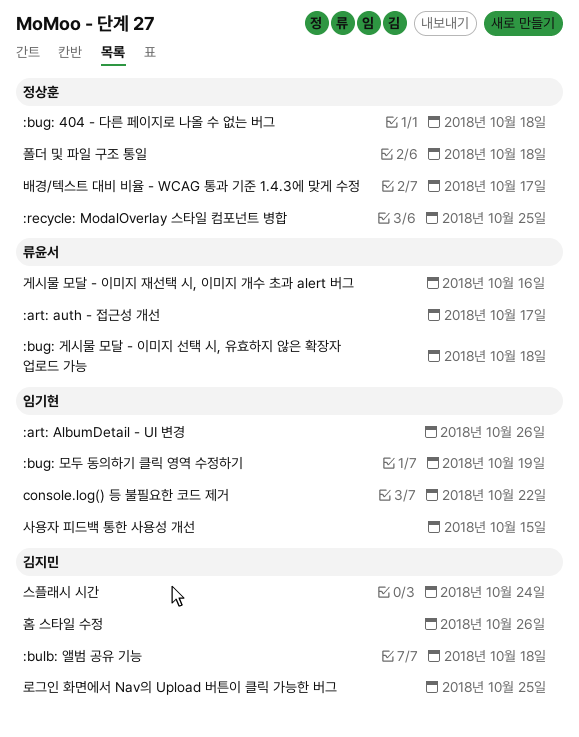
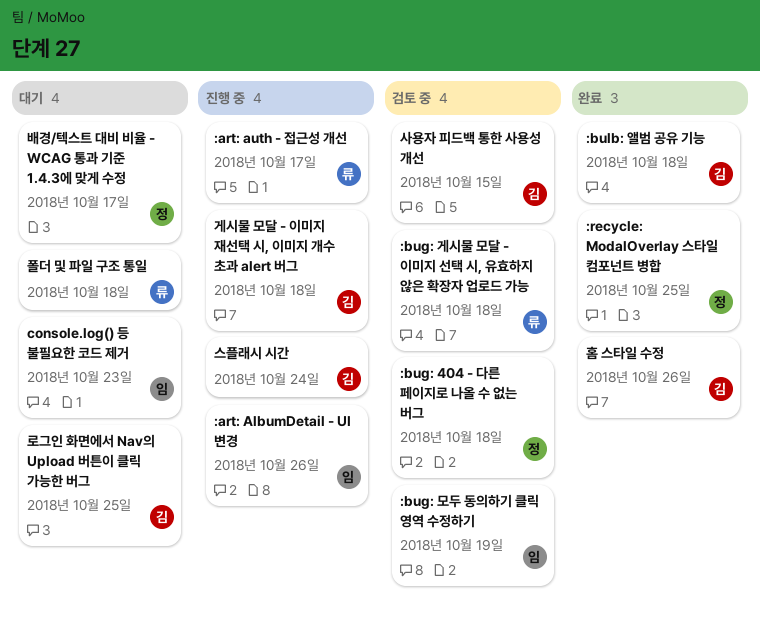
console.log() 등 불필요한 코드 제거, due: Oct 22 -> Oct 23
게시물 모달 - 이미지 재선택 시, 이미지 개수 초과 alert 버그, owner: 류윤서 -> 김지민
게시물 모달 - 이미지 재선택 시, 이미지 개수 초과 alert 버그, due: Oct 16 -> Oct 18
사용자 피드백 통한 사용성 개선, owner: 임기현 -> 김지민
폴더 및 파일 구조 통일, owner: 정상훈 -> 류윤서

